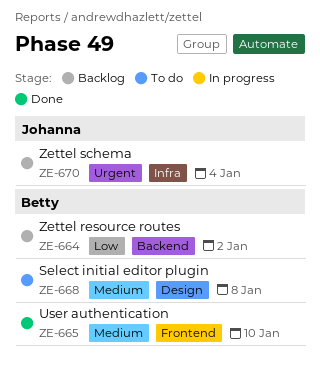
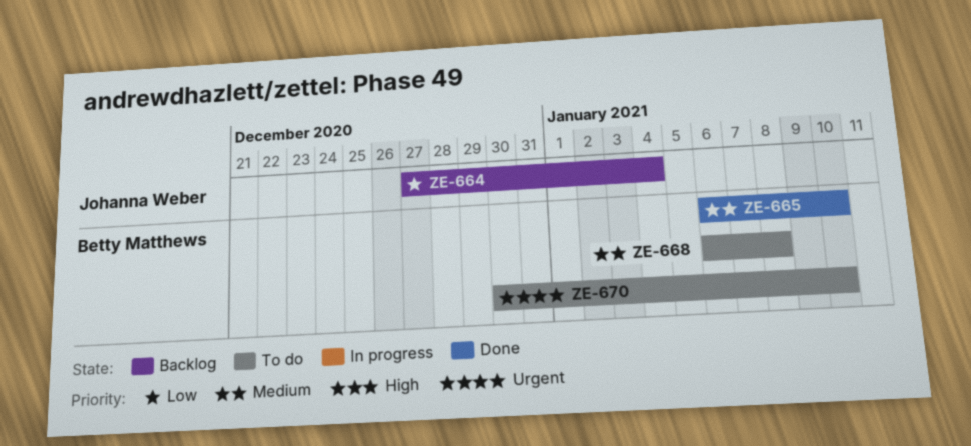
ZE-664, owner: Betty Matthews -> Johanna Weber
ZE-664, due: Jan 2 -> Jan 4
ZE-670, status: Backlog -> To do
ZE-670, owner: Johanna Weber -> Betty Matthews
ZE-670, due: Jan 4 -> Jan 10

